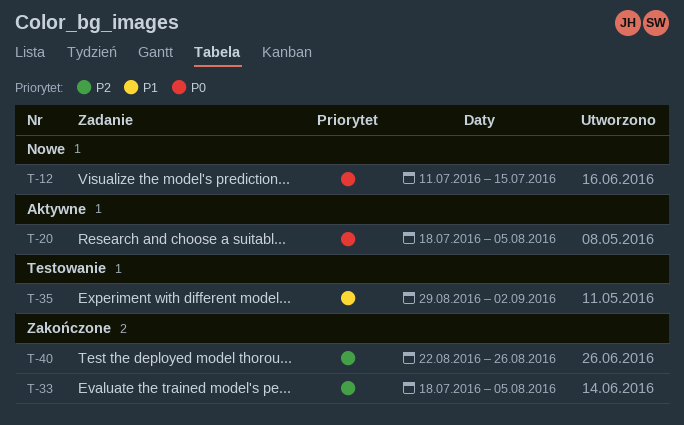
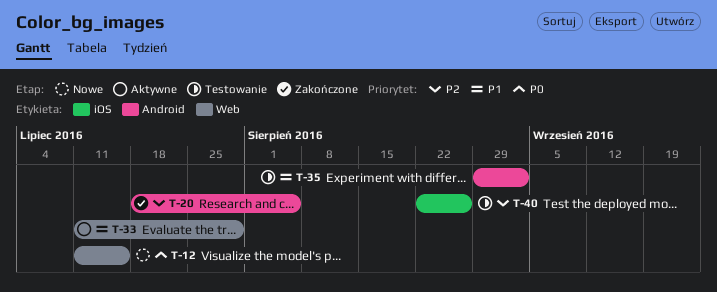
T-20, status: Aktywne -> Zakończone
T-20, priority: P0 -> P2
T-33, status: Zakończone -> Aktywne
T-33, priority: P2 -> P1
T-33, start: Jul 18 -> Jul 11
T-33, due: Aug 5 -> Jul 29
T-40, status: Zakończone -> Testowanie

